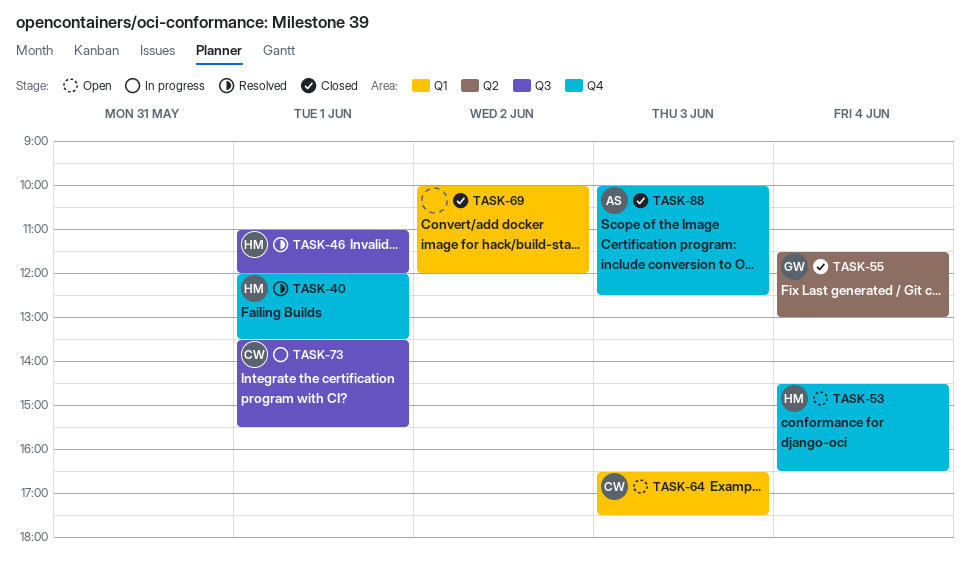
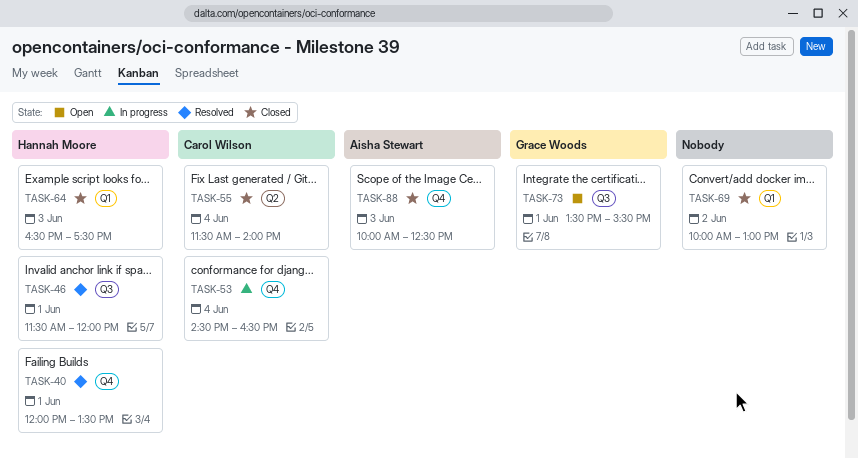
TASK-46, begins: 11:00 -> 11:30
TASK-53, status: Open -> In progress
TASK-53, owner: Hannah Moore -> Carol Wilson
TASK-55, owner: Grace Woods -> Carol Wilson
TASK-55, ends: 13:00 -> 14:00
TASK-64, status: Open -> Closed
TASK-64, owner: Carol Wilson -> Hannah Moore
TASK-69, ends: 12:00 -> 13:00
TASK-73, status: In progress -> Open
TASK-73, owner: Carol Wilson -> Grace Woods

